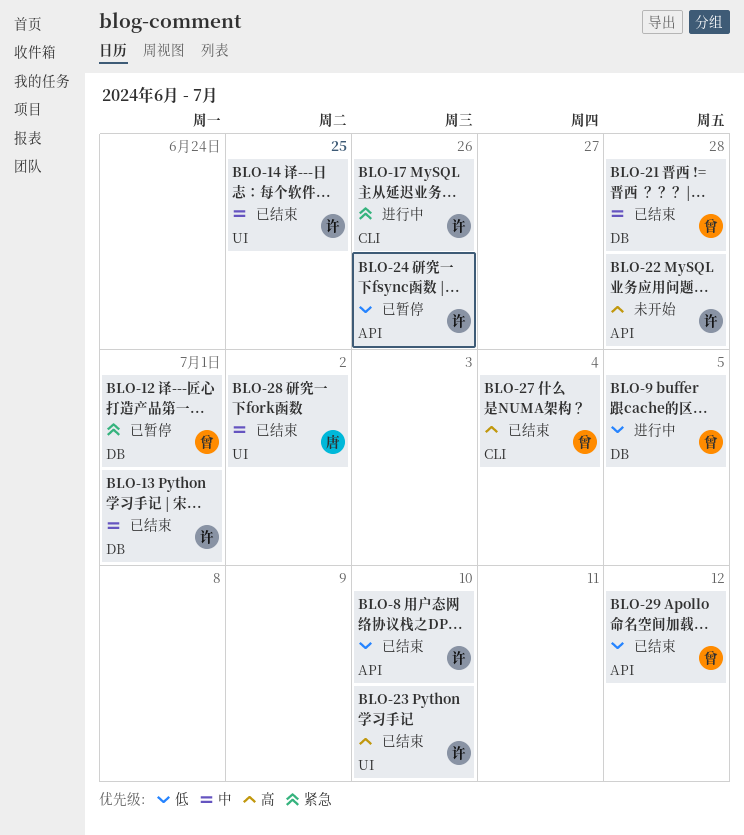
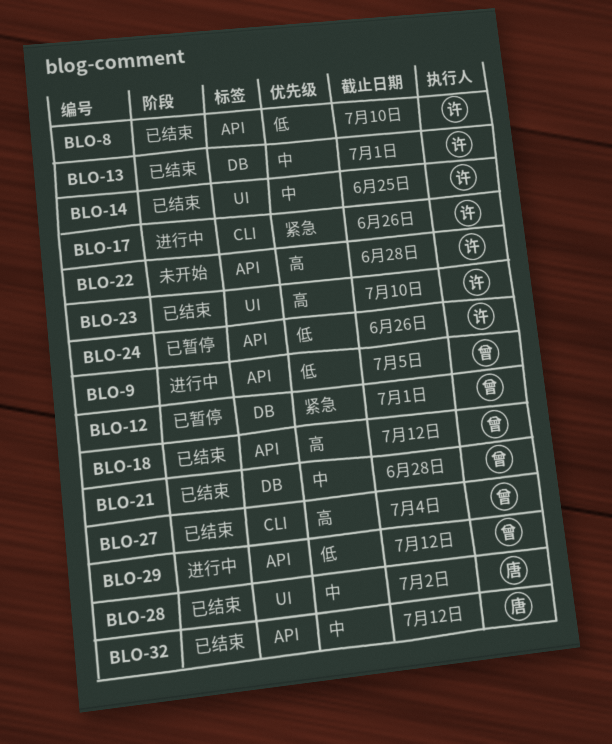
BLO-9, label: DB -> API
BLO-18: none -> present
BLO-29, status: 已结束 -> 进行中
BLO-32: none -> present

